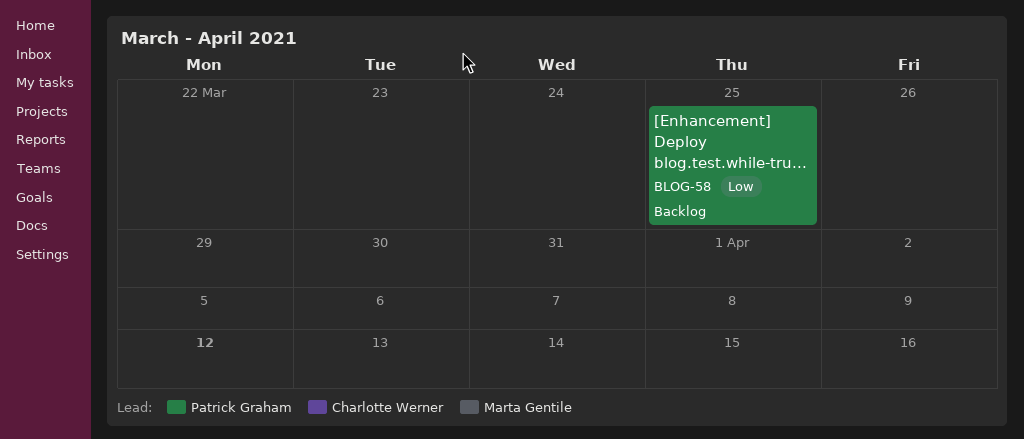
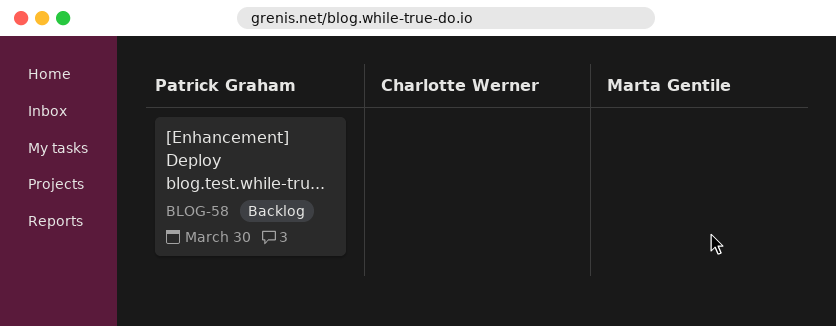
BLOG-58, due: Mar 25 -> Mar 30

